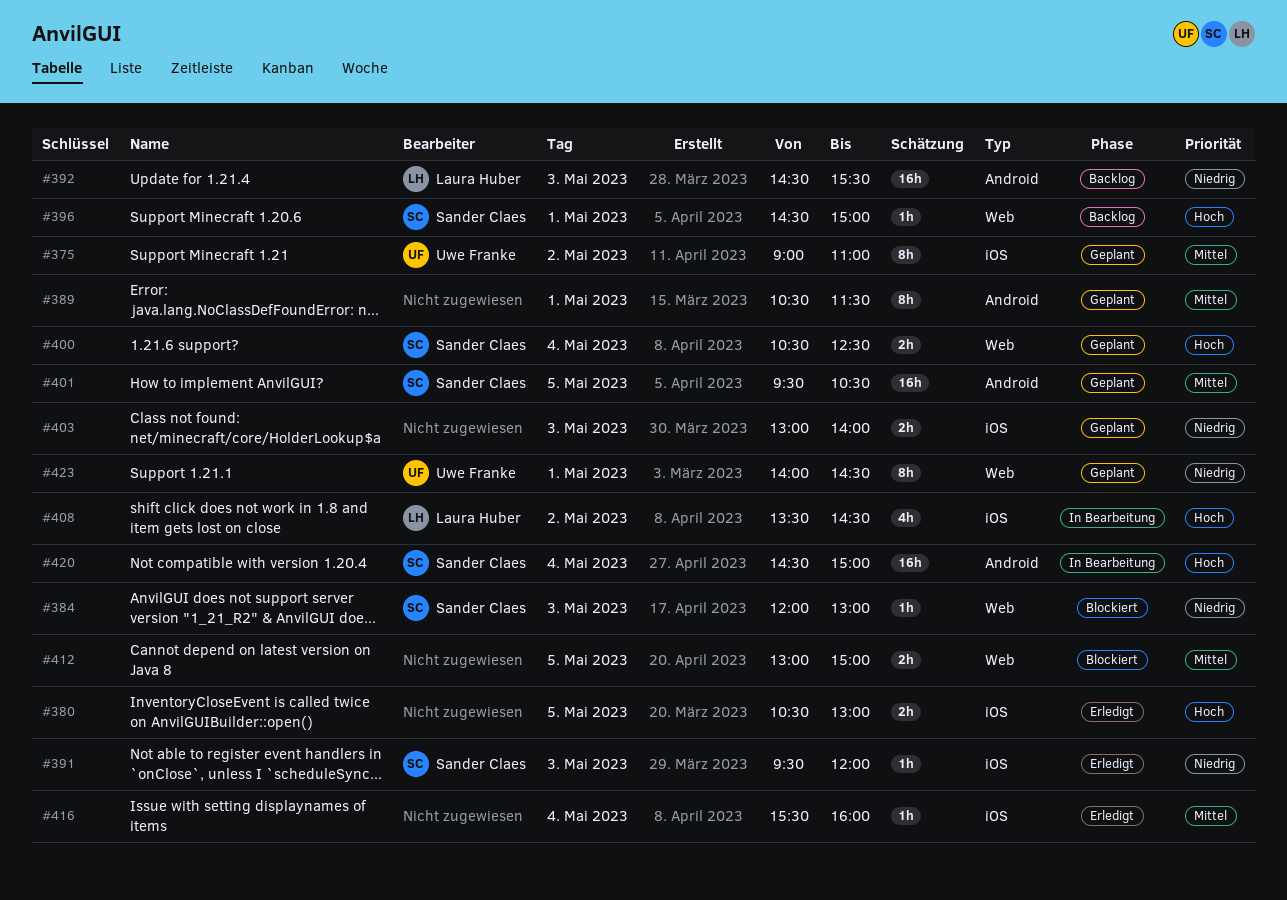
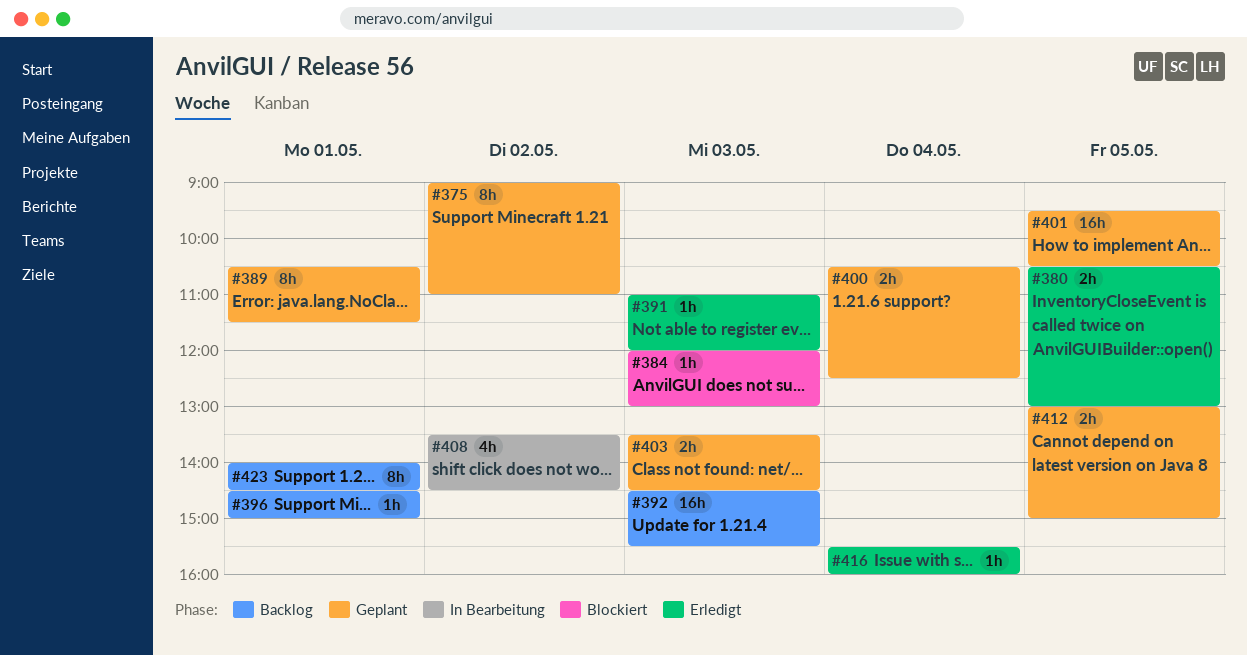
#391, begins: 09:30 -> 11:00
#403, begins: 13:00 -> 13:30
#403, ends: 14:00 -> 14:30
#412, status: Blockiert -> Geplant
#420: present -> none
#423, status: Geplant -> Backlog

